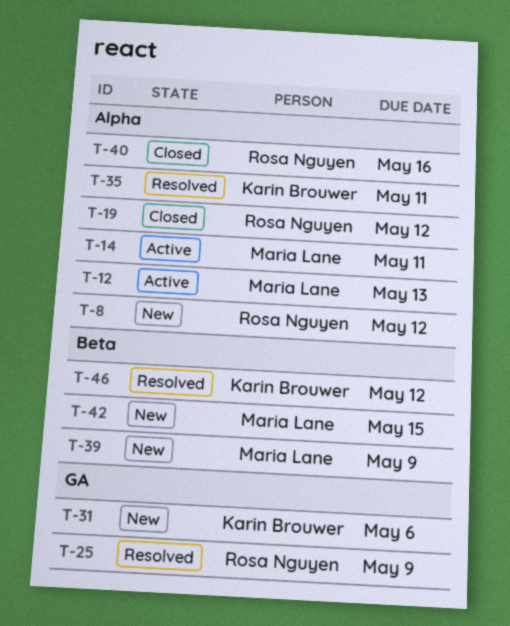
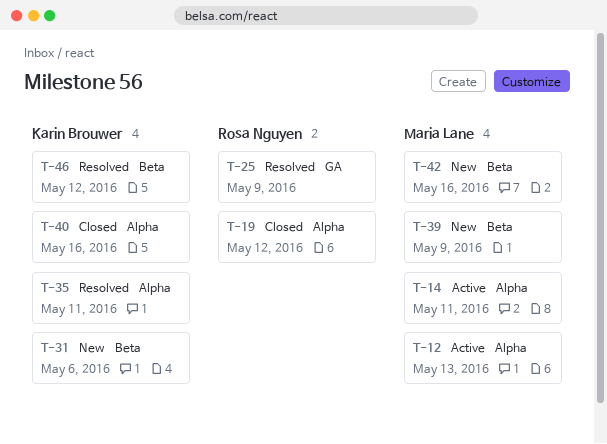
T-8: present -> none
T-31, label: GA -> Beta
T-40, owner: Rosa Nguyen -> Karin Brouwer
T-42, due: May 15 -> May 16

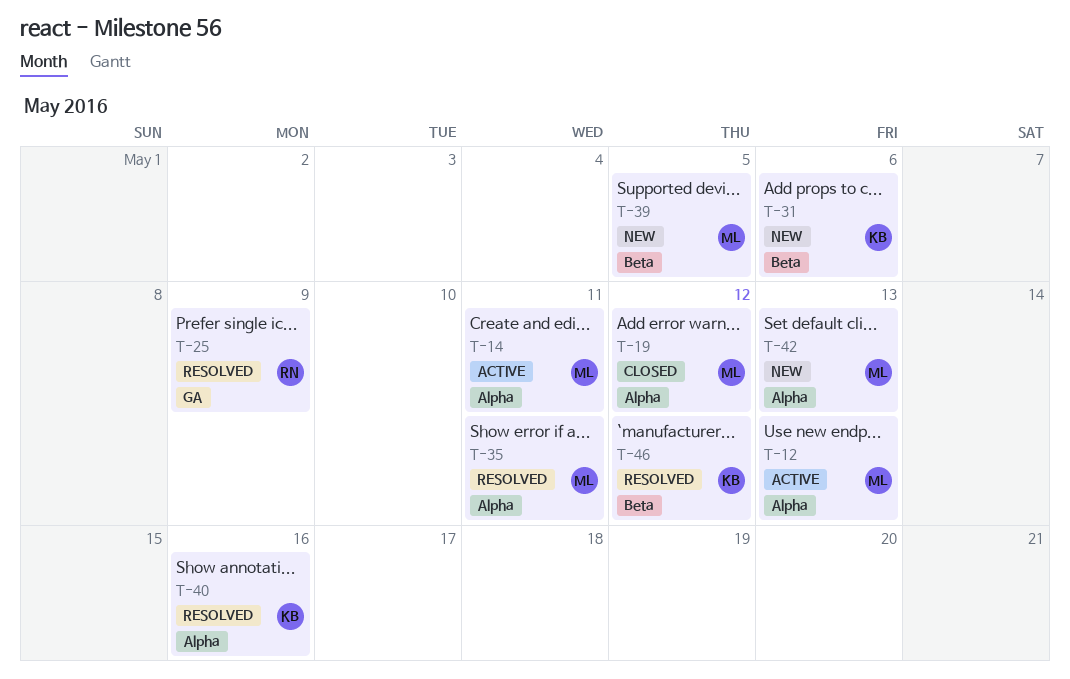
T-19, owner: Rosa Nguyen -> Maria Lane
T-35, owner: Karin Brouwer -> Maria Lane
T-39, due: May 9 -> May 5
T-40, status: Closed -> Resolved
T-42, label: Beta -> Alpha
T-42, due: May 16 -> May 13

